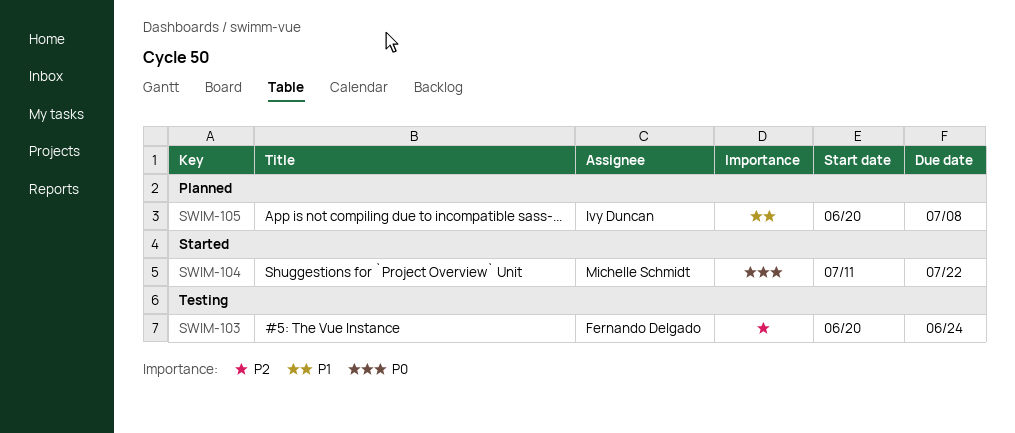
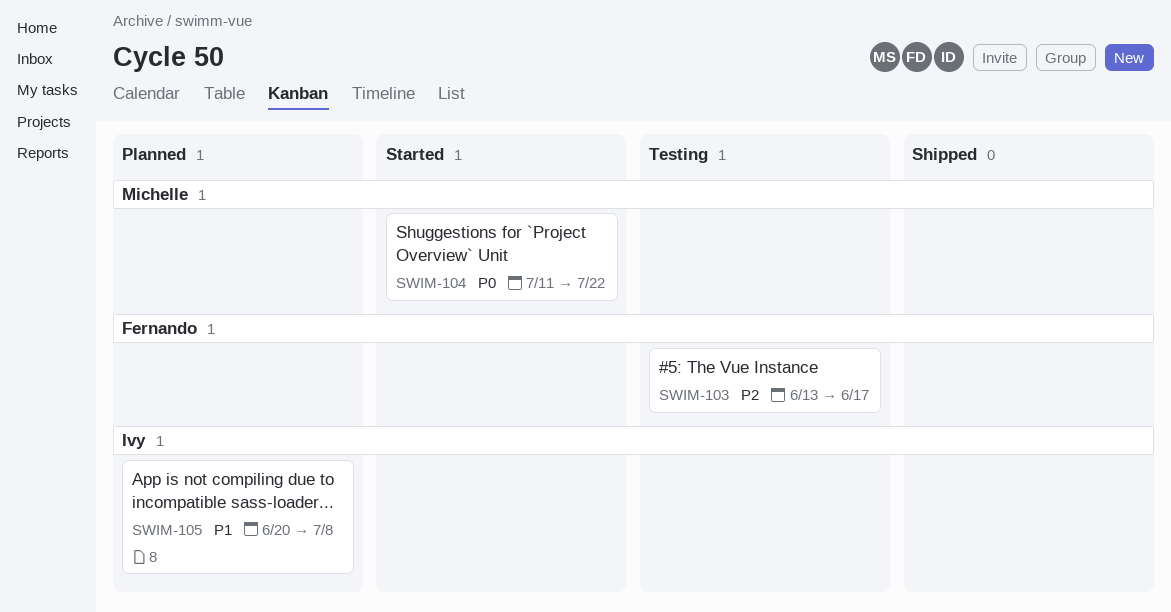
SWIM-103, start: Jun 20 -> Jun 13
SWIM-103, due: Jun 24 -> Jun 17

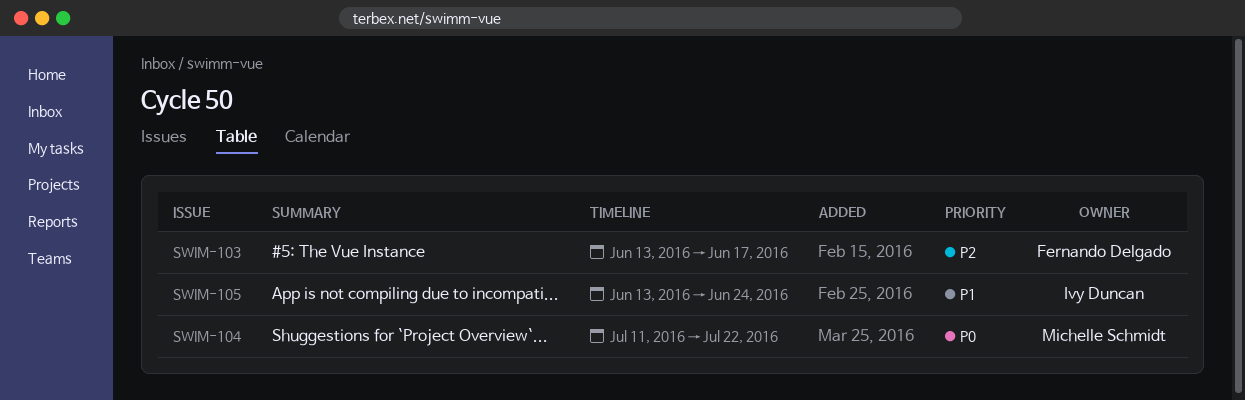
SWIM-105, start: Jun 20 -> Jun 13
SWIM-105, due: Jul 8 -> Jun 24

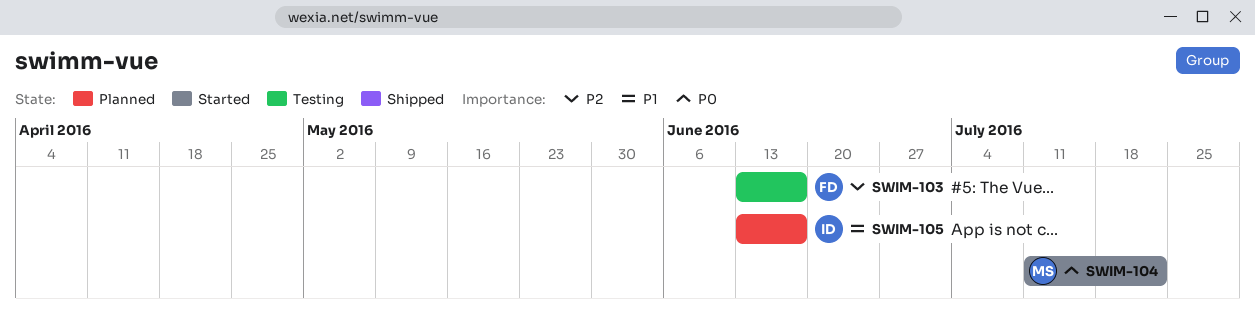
SWIM-105, due: Jun 24 -> Jun 17

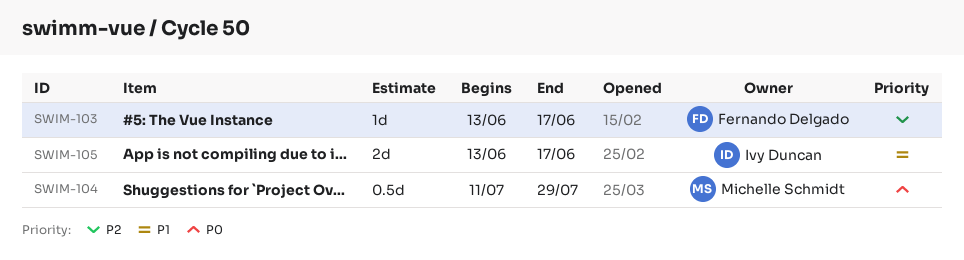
SWIM-104, due: Jul 22 -> Jul 29

